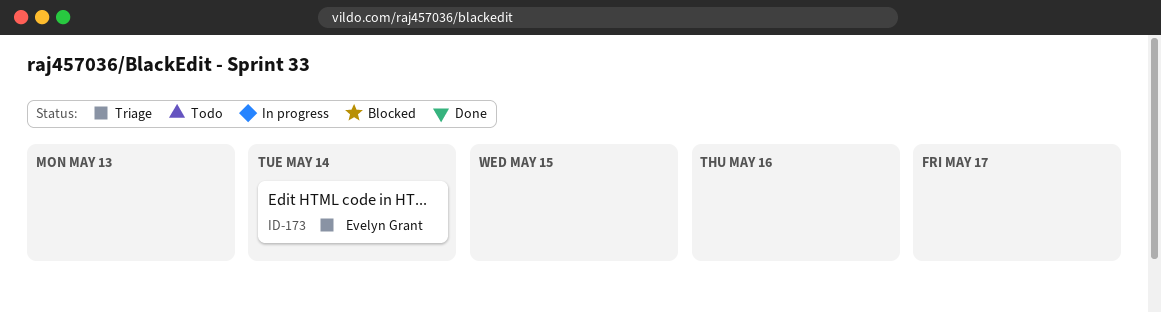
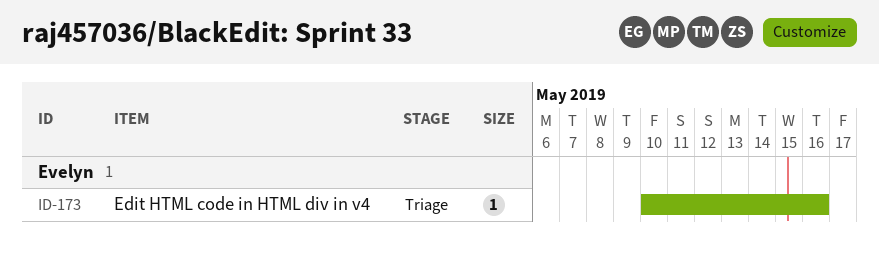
ID-173, due: May 14 -> May 16

